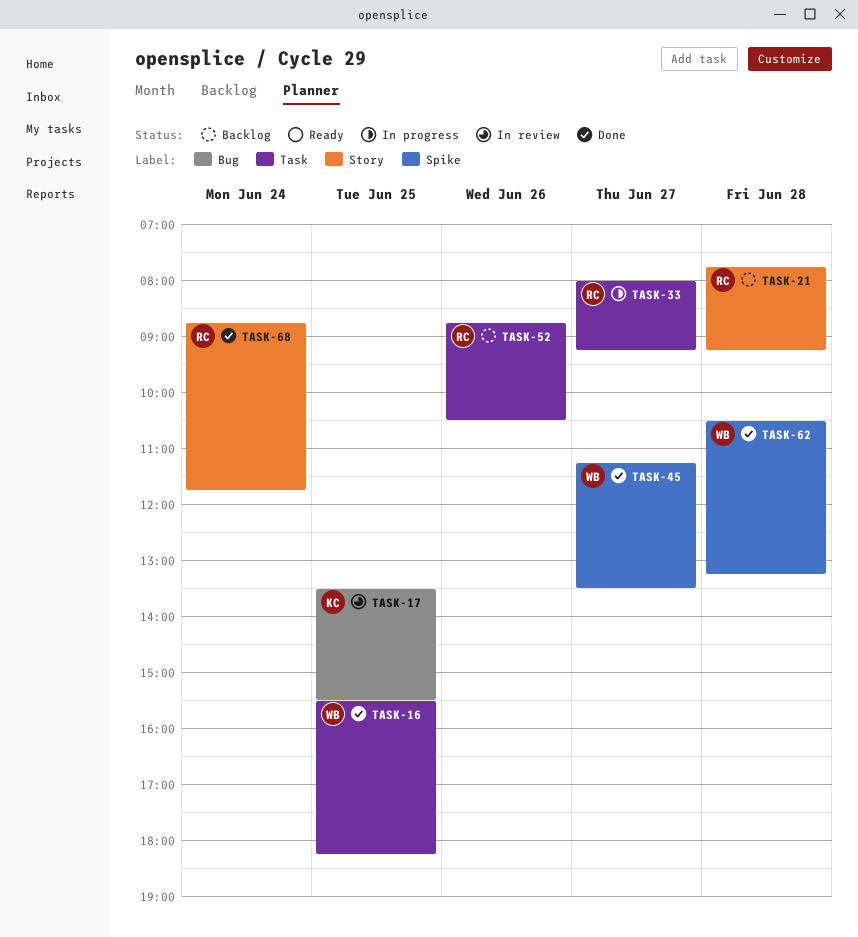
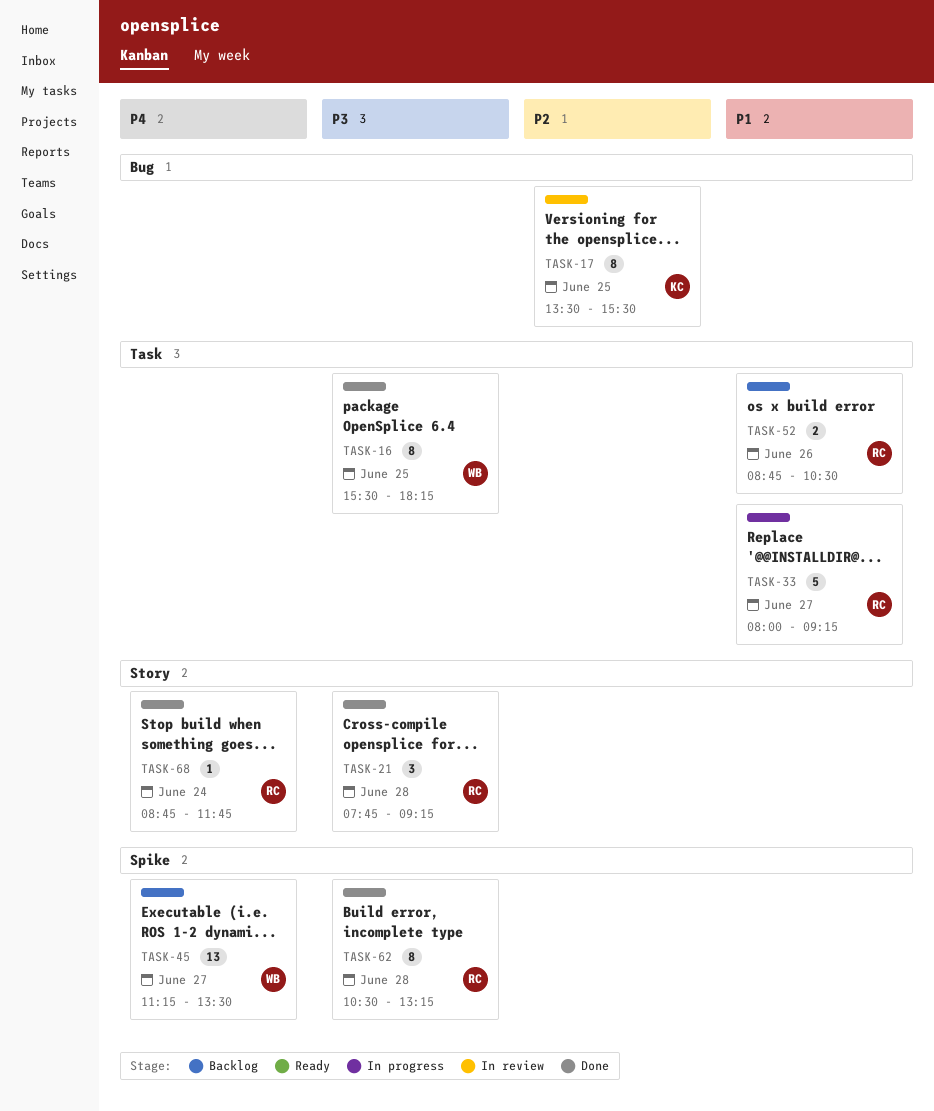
TASK-21, status: Backlog -> Done
TASK-45, status: Done -> Backlog
TASK-62, owner: WB -> RC

